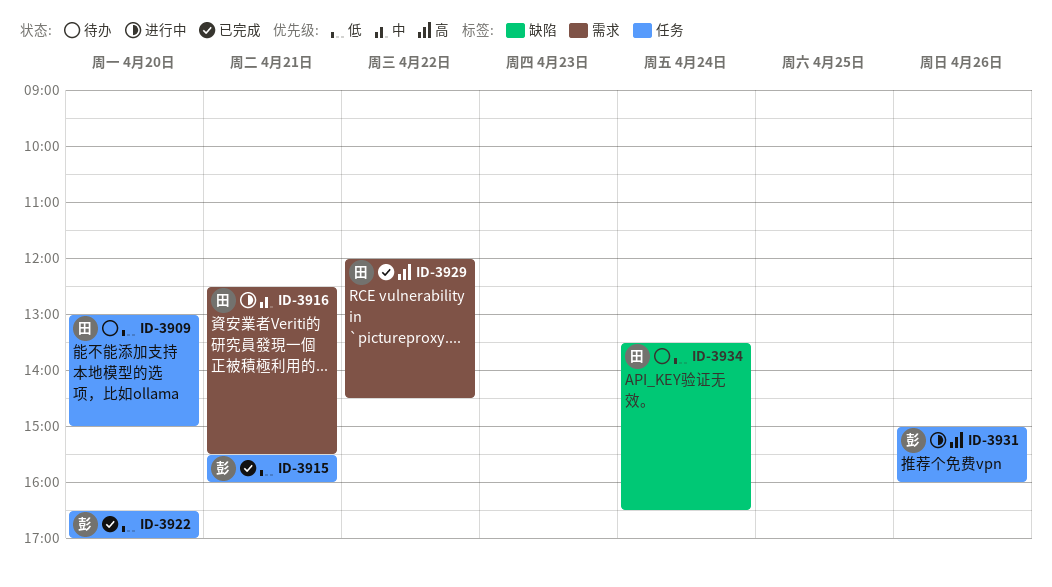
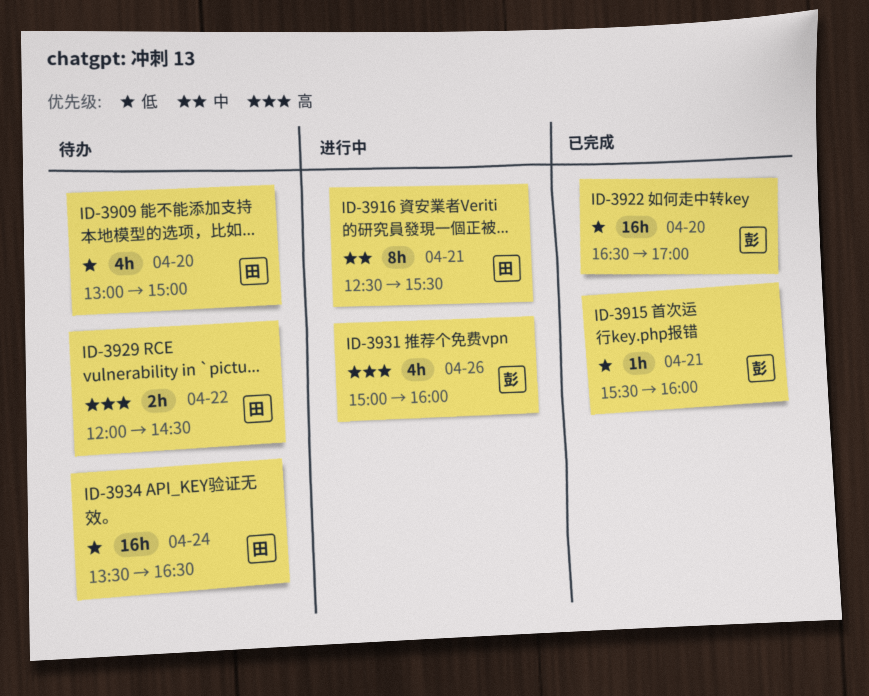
ID-3929, status: 已完成 -> 待办

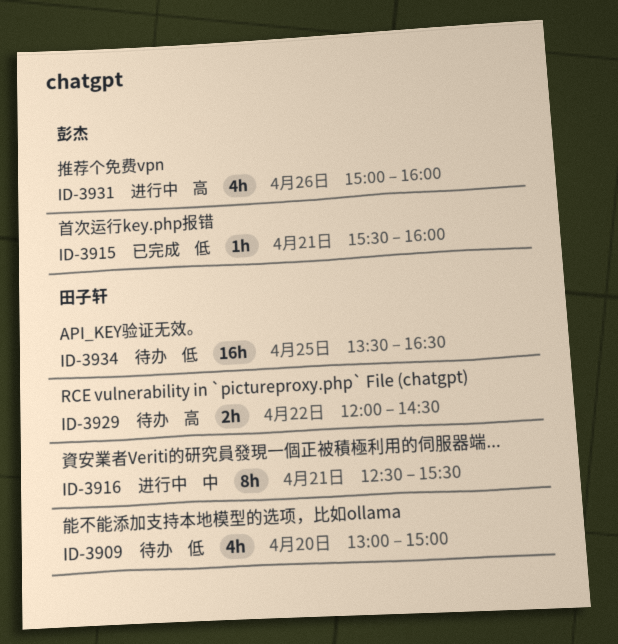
ID-3922: present -> none
ID-3934, day: Apr 24 -> Apr 25

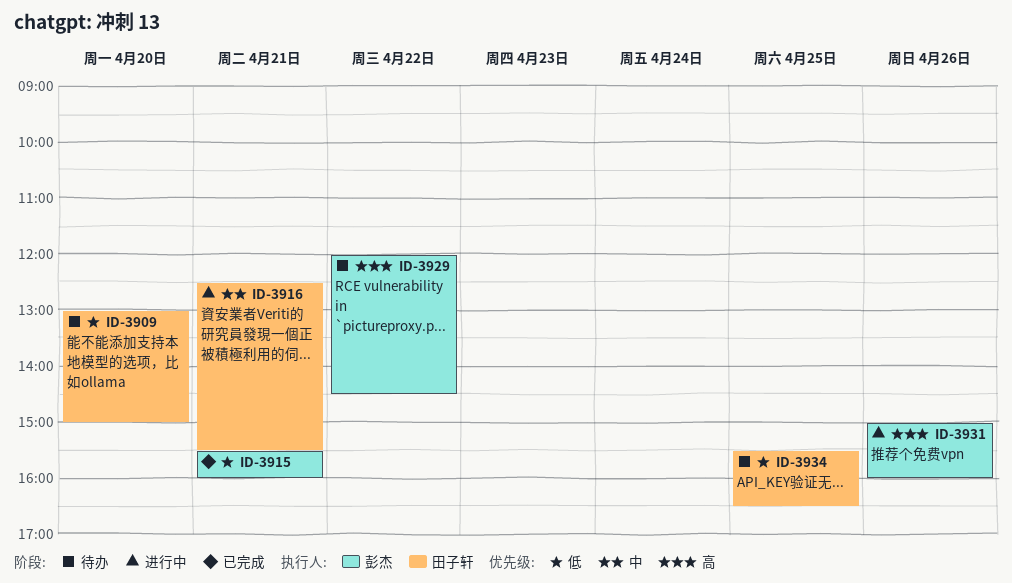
ID-3929, owner: 田子轩 -> 彭杰
ID-3934, begins: 13:30 -> 15:30

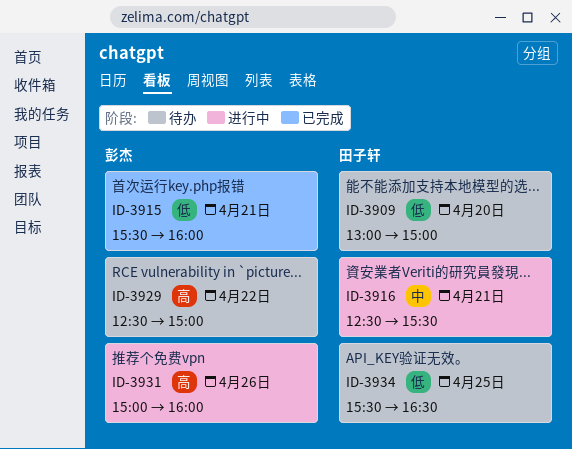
ID-3929, begins: 12:00 -> 12:30
ID-3929, ends: 14:30 -> 15:00

